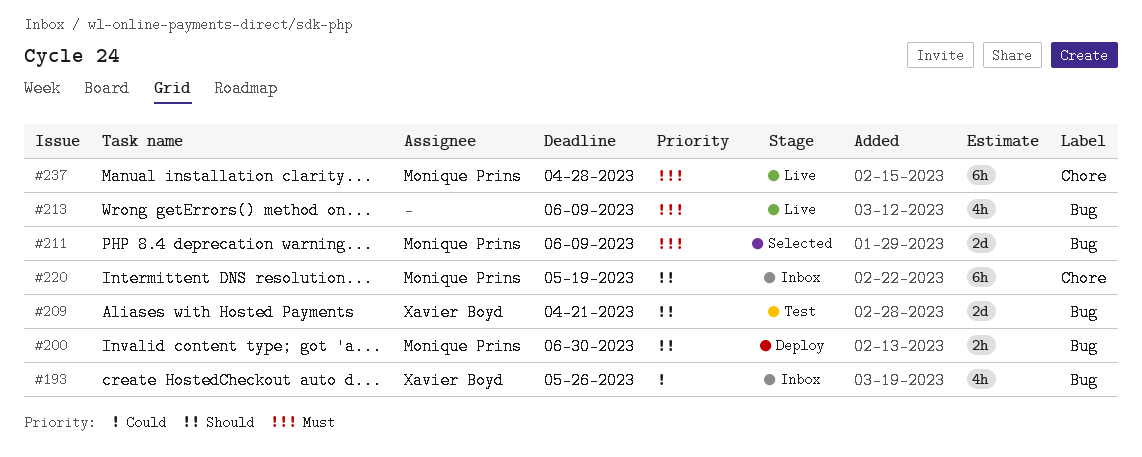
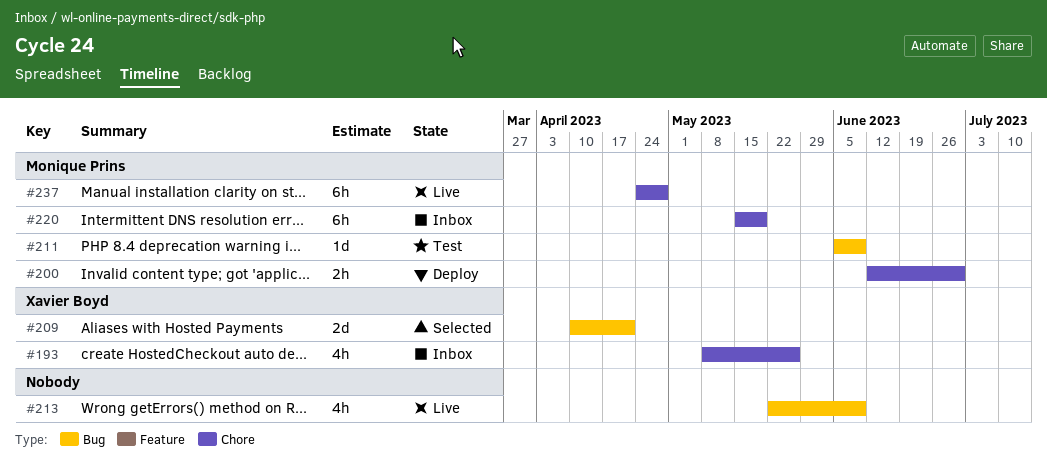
#193, label: Bug -> Chore
#200, label: Bug -> Chore
#209, status: Test -> Selected
#211, status: Selected -> Test
#211, estimate: 2d -> 1d

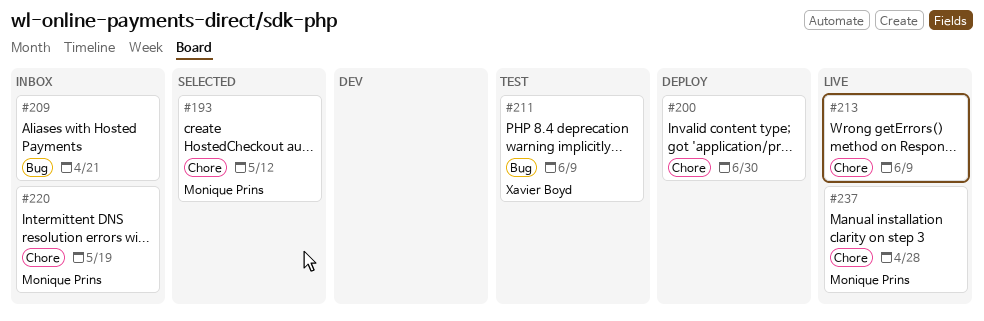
#193, status: Inbox -> Selected
#193, owner: Xavier Boyd -> Monique Prins
#193, due: May 26 -> May 12
#200, owner: Monique Prins -> none
#209, status: Selected -> Inbox
#209, owner: Xavier Boyd -> none
#211, owner: Monique Prins -> Xavier Boyd
#213, label: Bug -> Chore

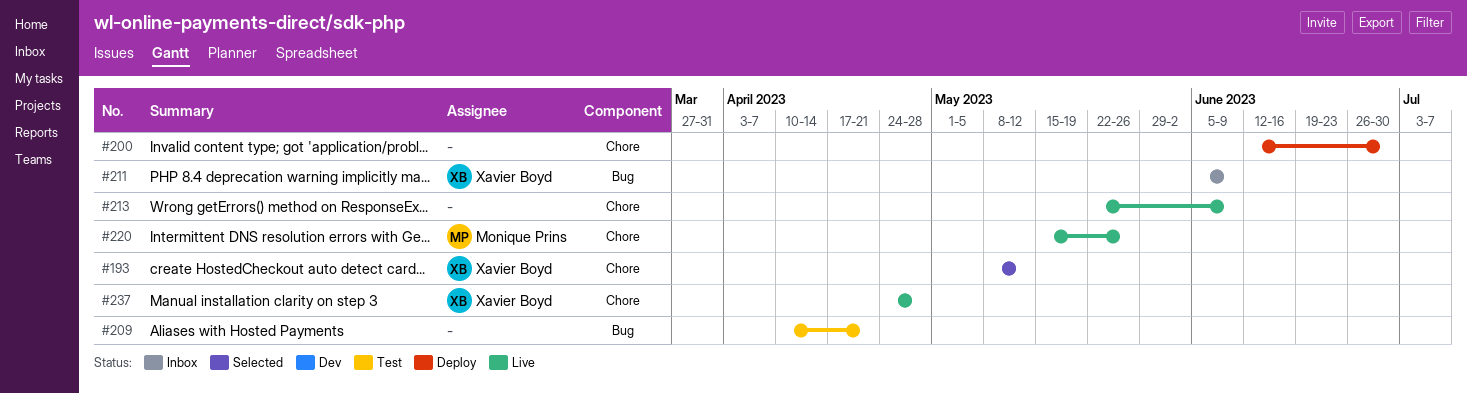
#193, owner: Monique Prins -> Xavier Boyd
#209, status: Inbox -> Test
#211, status: Test -> Inbox
#220, status: Inbox -> Live
#220, due: May 19 -> May 26
#237, owner: Monique Prins -> Xavier Boyd

